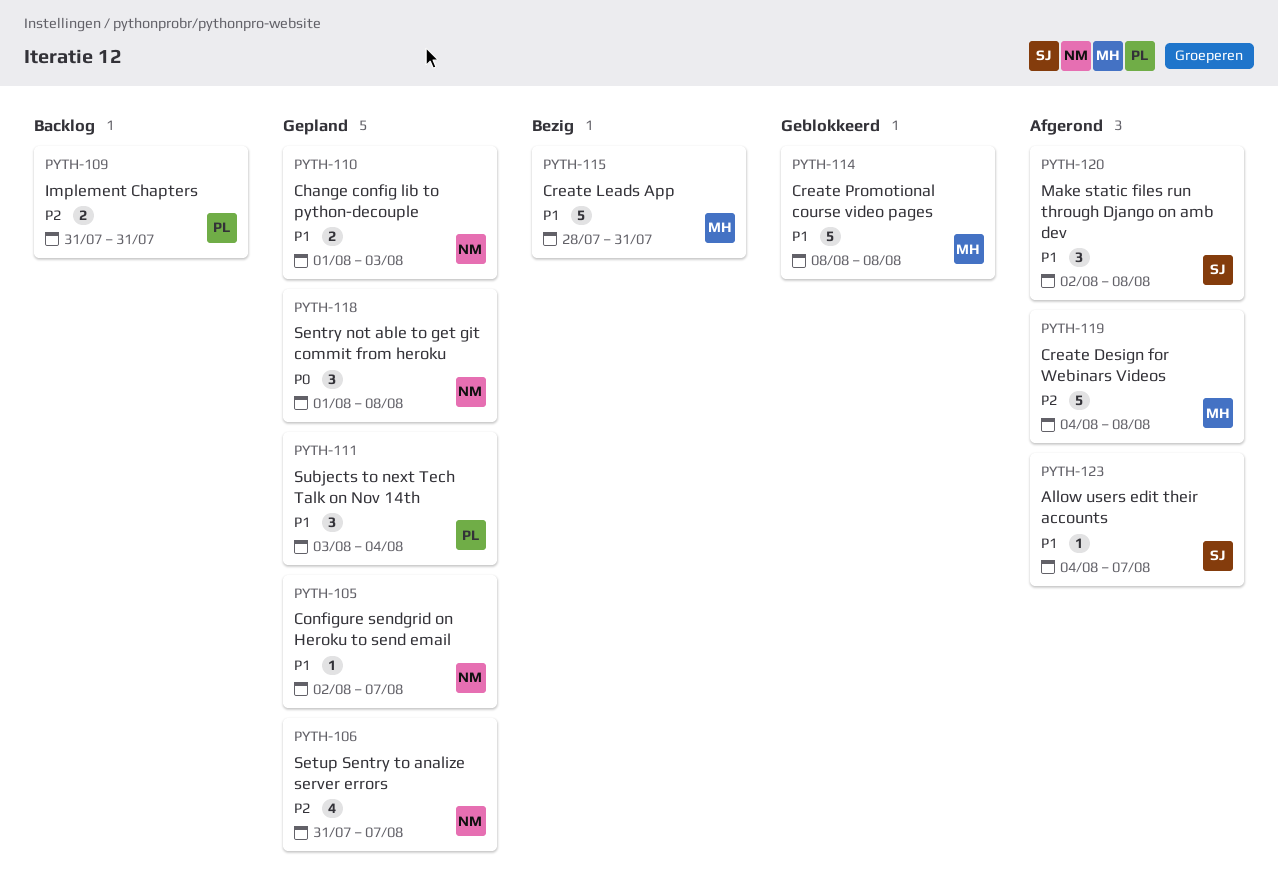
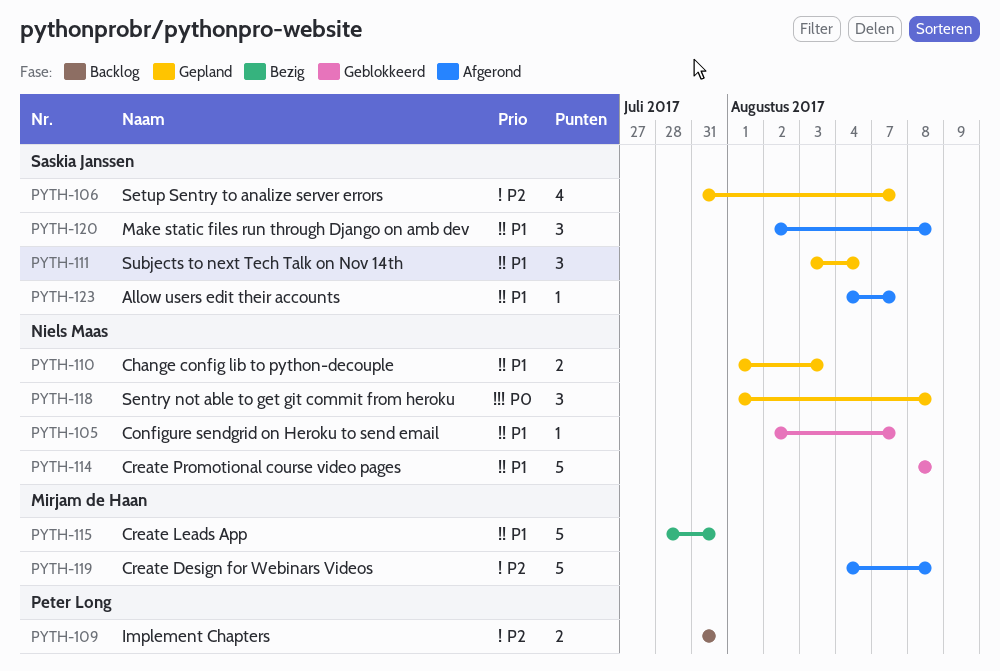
PYTH-105, status: Gepland -> Geblokkeerd
PYTH-106, owner: Niels Maas -> Saskia Janssen
PYTH-111, owner: Peter Long -> Saskia Janssen
PYTH-114, owner: Mirjam de Haan -> Niels Maas

